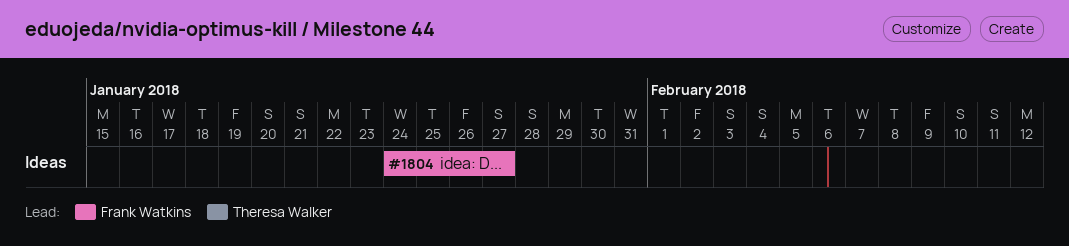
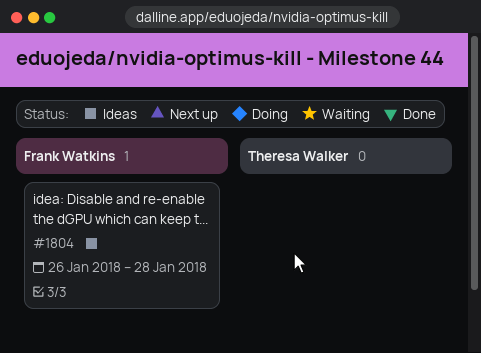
#1804, start: Jan 24 -> Jan 26
#1804, due: Jan 27 -> Jan 28

